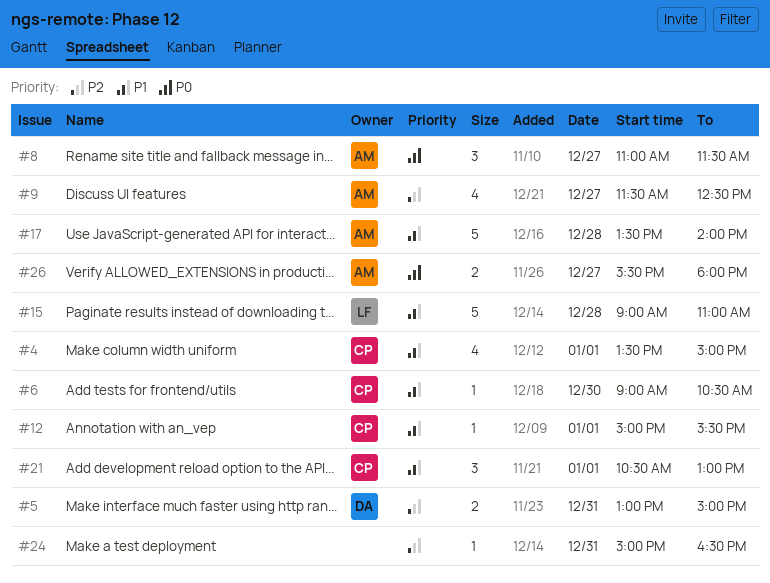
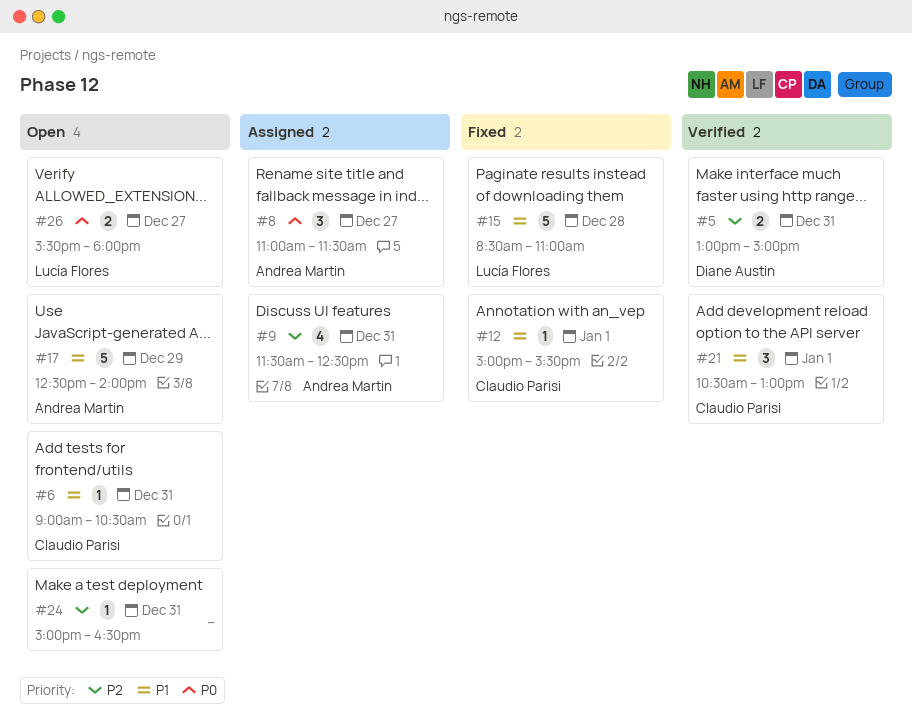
#4: present -> none
#6, day: Dec 30 -> Dec 31
#9, day: Dec 27 -> Dec 31
#15, begins: 09:00 -> 08:30
#17, day: Dec 28 -> Dec 29
#17, begins: 13:30 -> 12:30
#26, owner: Andrea Martin -> Lucía Flores

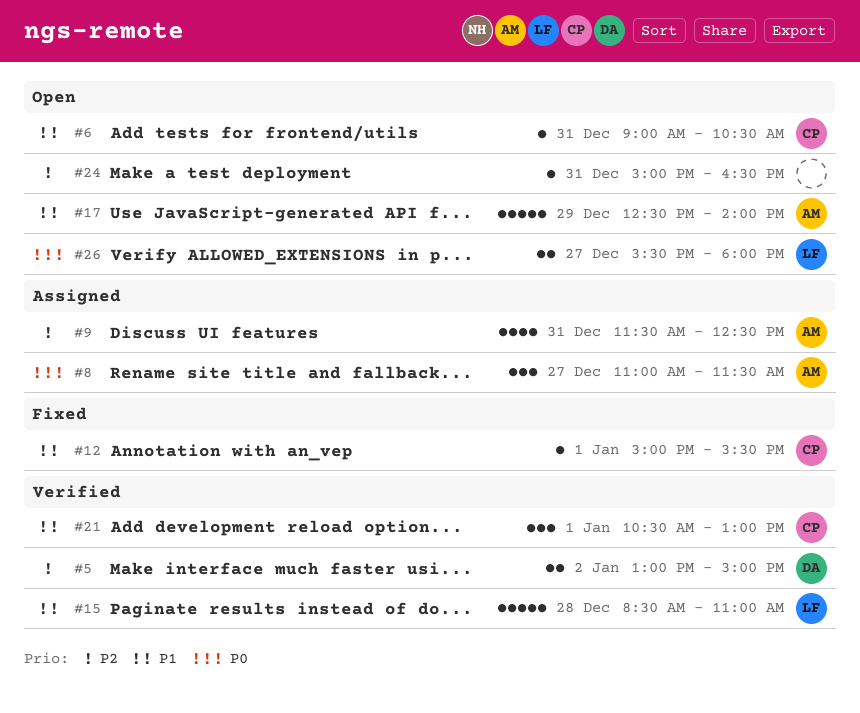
#5, day: Dec 31 -> Jan 2
#15, status: Fixed -> Verified

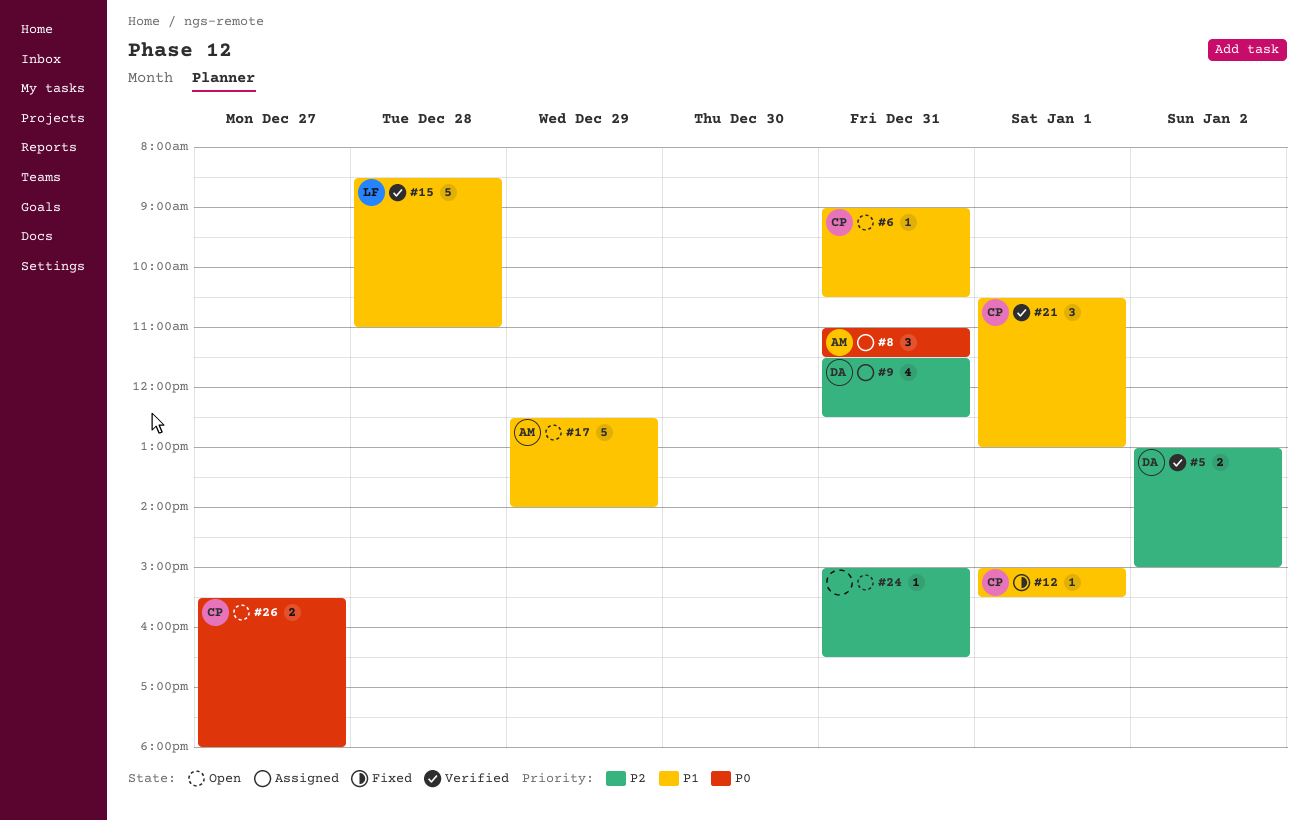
#8, day: Dec 27 -> Dec 31
#9, owner: AM -> DA
#26, owner: LF -> CP

